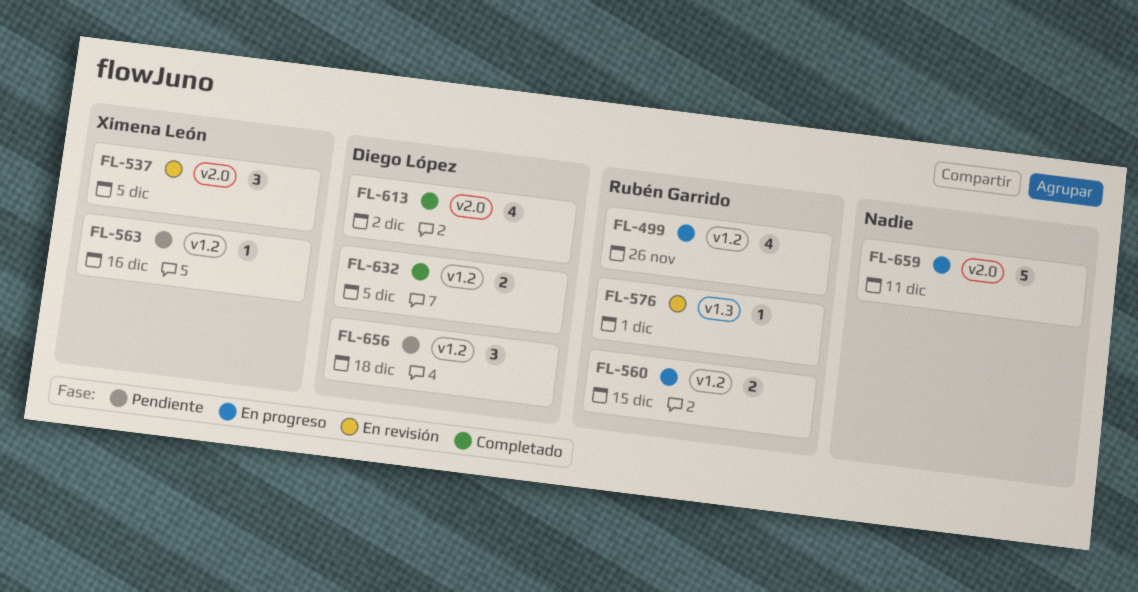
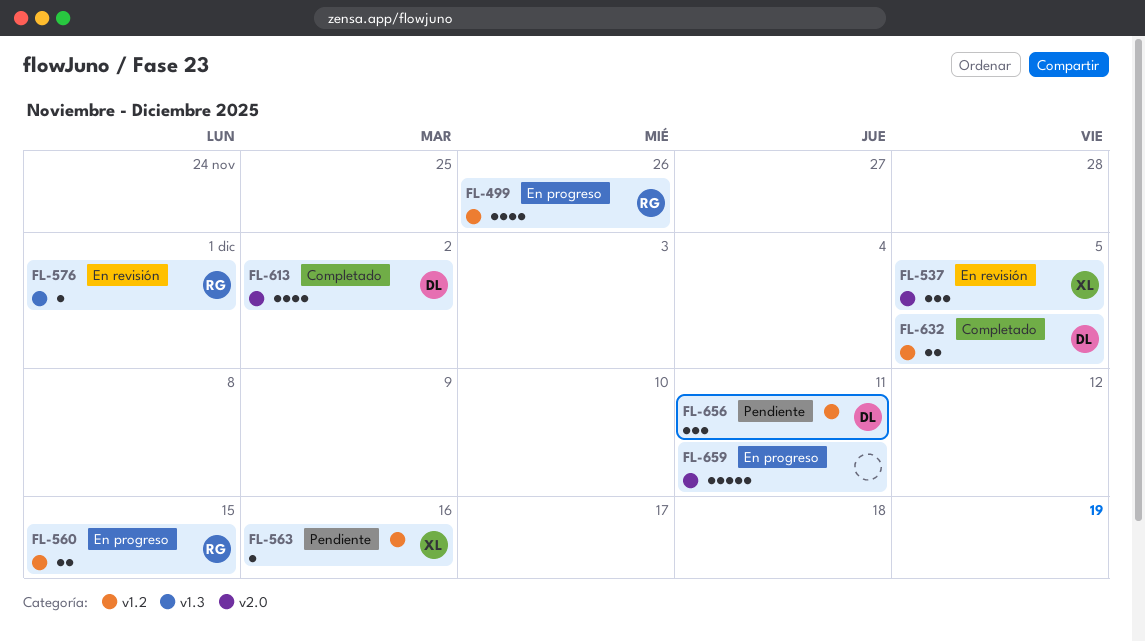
FL-656, due: Dec 18 -> Dec 11

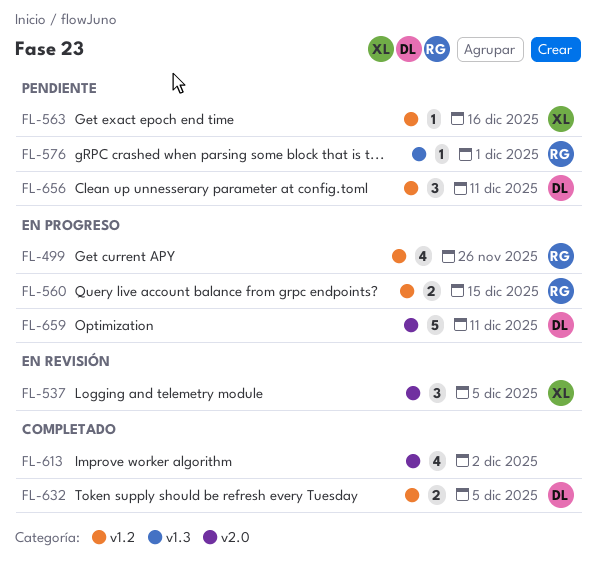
FL-576, status: En revisión -> Pendiente
FL-613, owner: DL -> none
FL-659, owner: none -> DL

